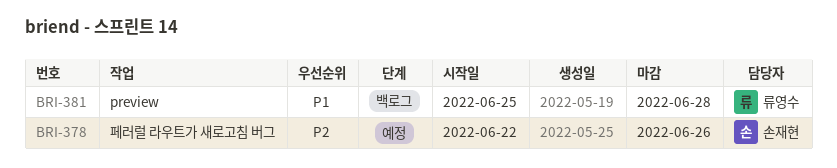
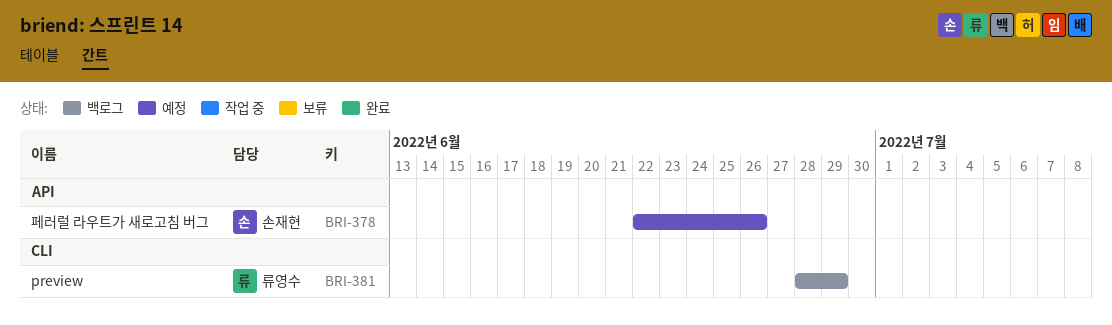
BRI-381, start: Jun 25 -> Jun 28
BRI-381, due: Jun 28 -> Jun 29

